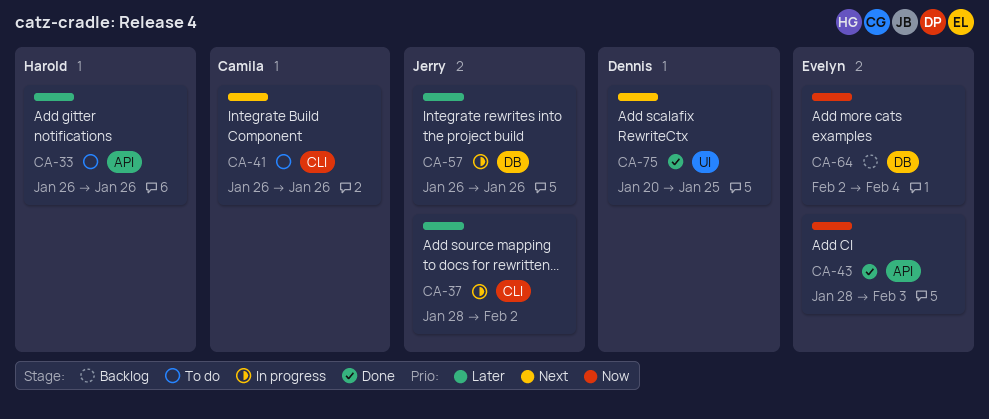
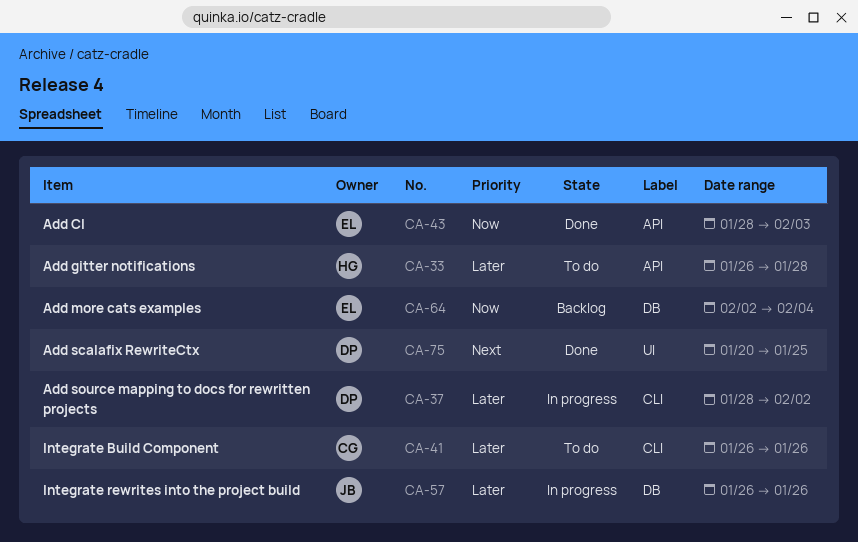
CA-33, due: Jan 26 -> Jan 28
CA-37, owner: Jerry -> Dennis
CA-41, priority: Next -> Later

